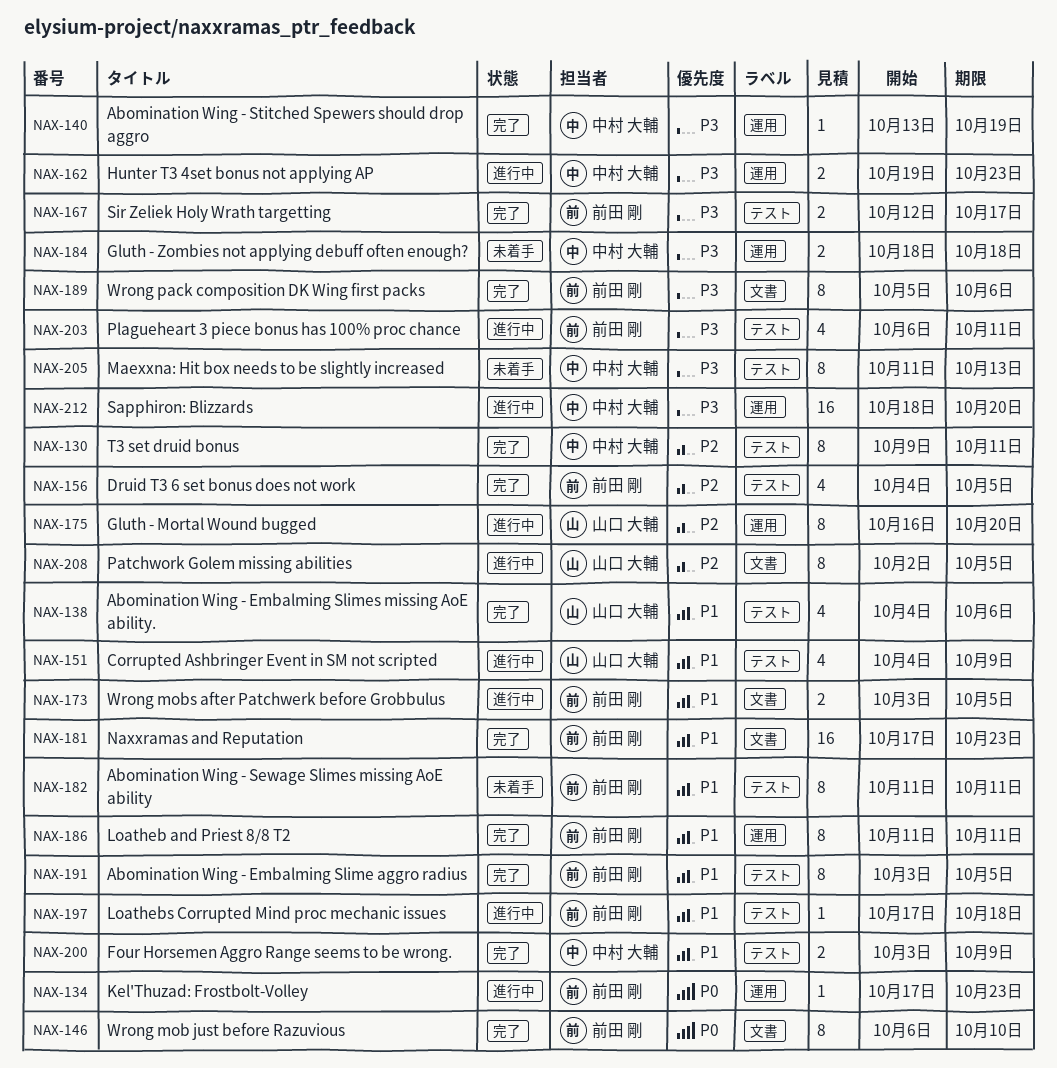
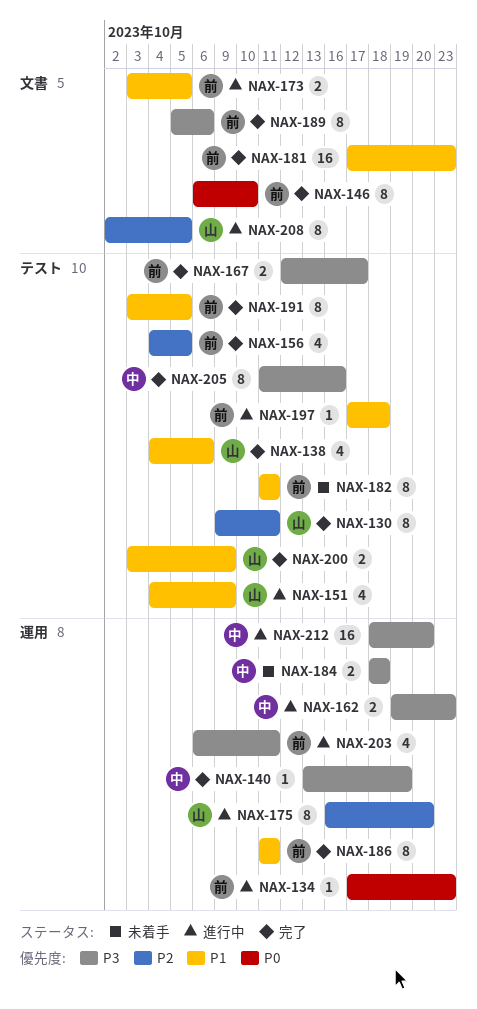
NAX-130, owner: 中村 大輔 -> 山口 大輔
NAX-200, owner: 中村 大輔 -> 山口 大輔
NAX-203, label: テスト -> 運用
NAX-205, status: 未着手 -> 完了
NAX-205, due: Oct 13 -> Oct 16

